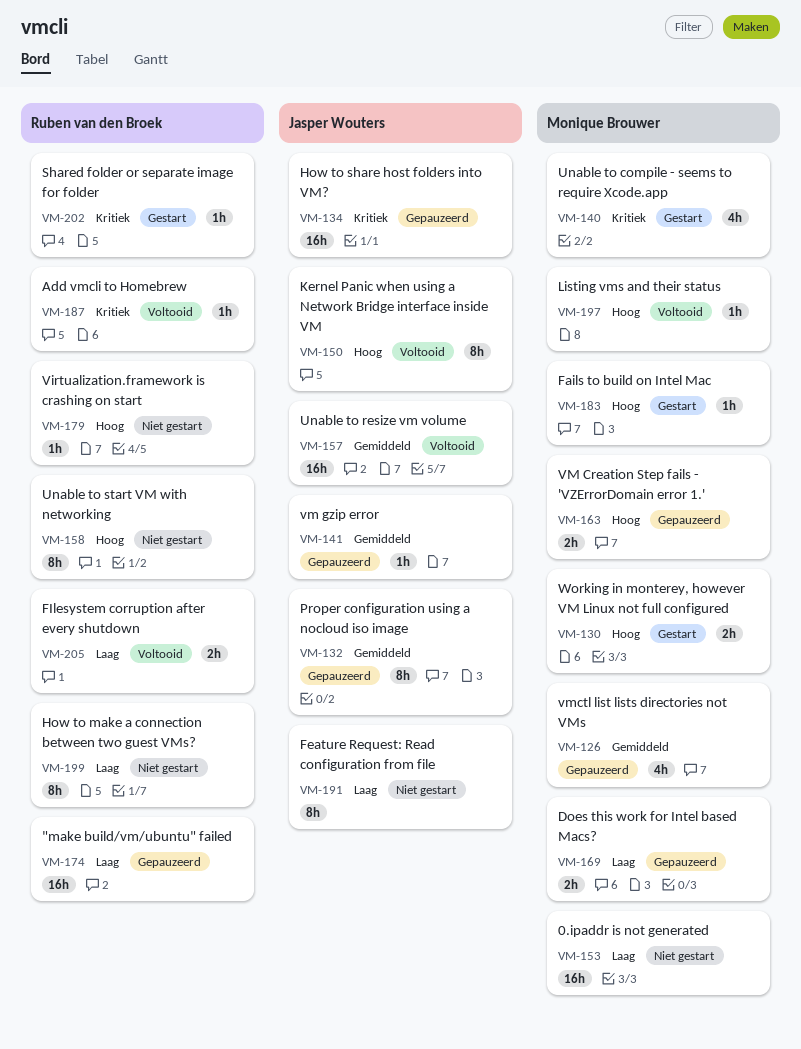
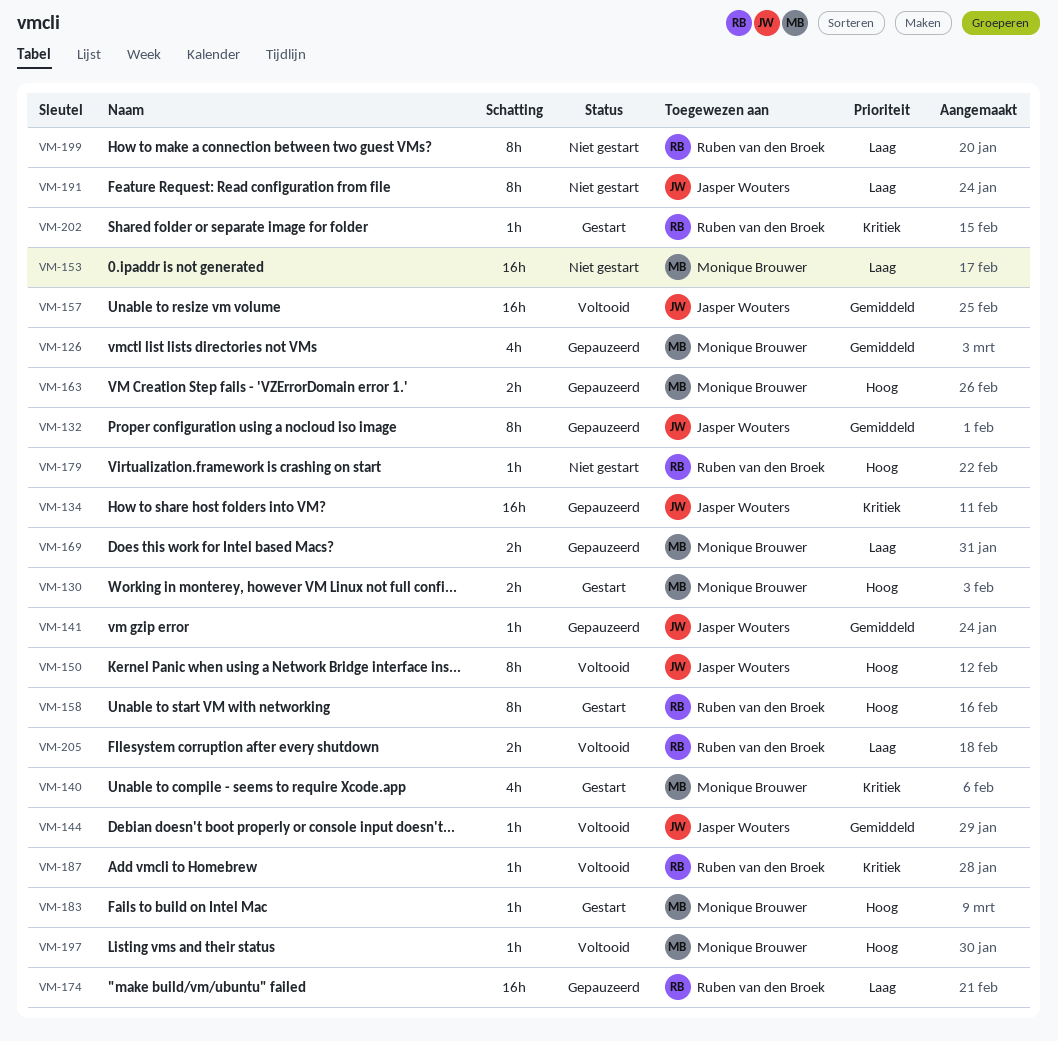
VM-144: none -> present
VM-158, status: Niet gestart -> Gestart

